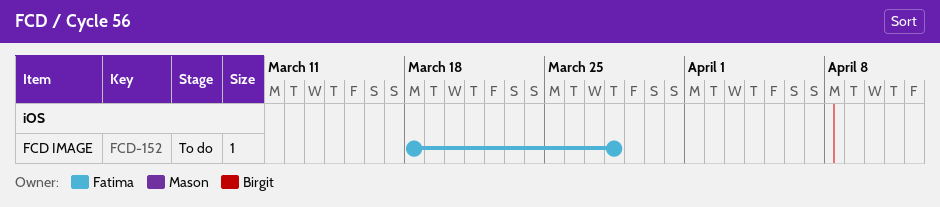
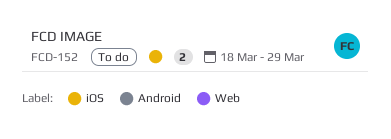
FCD-152, estimate: 1 -> 2
FCD-152, due: Mar 28 -> Mar 29

